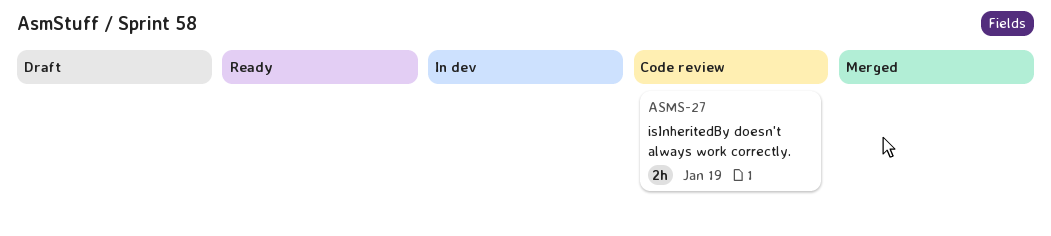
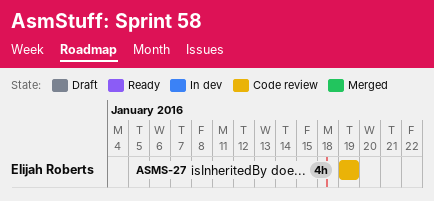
ASMS-27, estimate: 2h -> 4h

